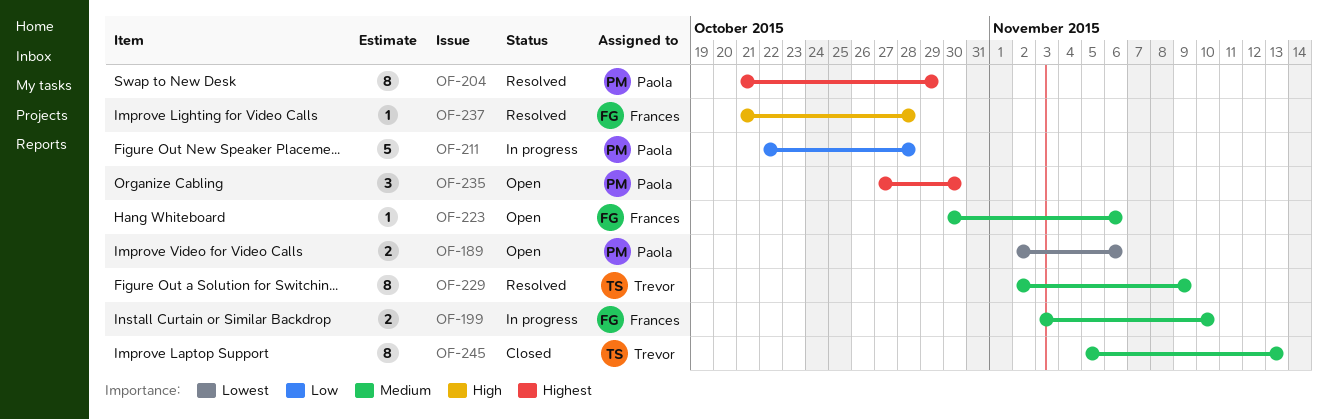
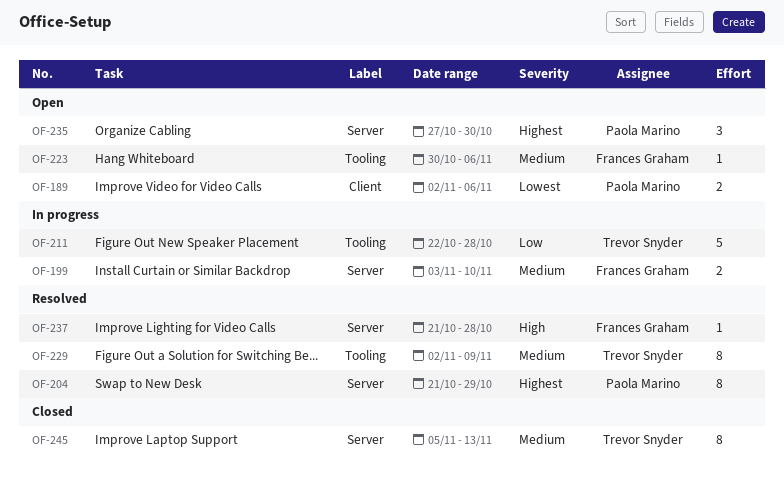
OF-211, owner: Paola Marino -> Trevor Snyder

